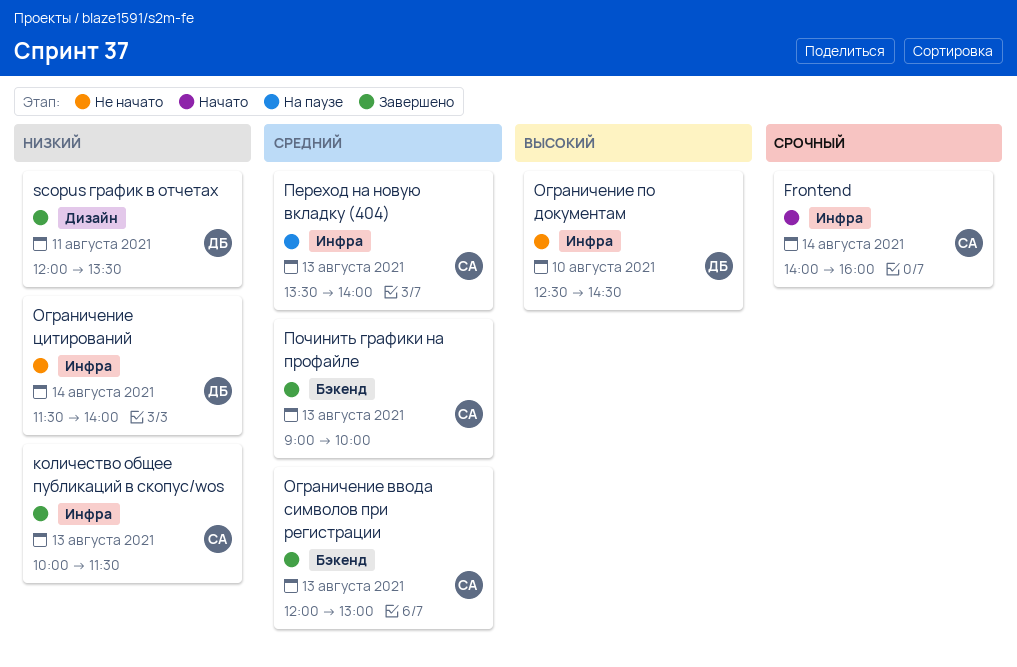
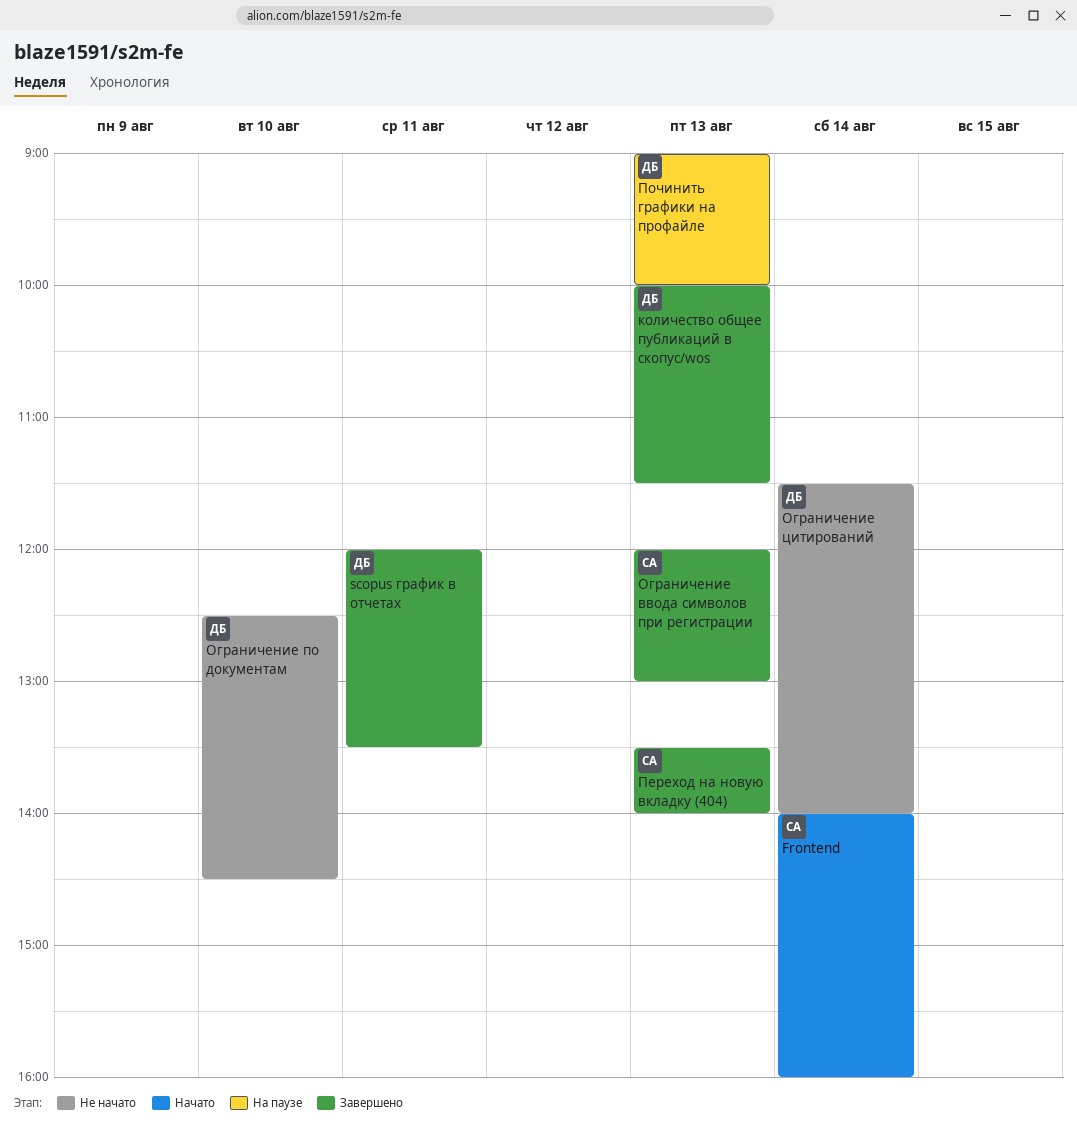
количество общее публикаций в скопус/wos, owner: СА -> ДБ
Переход на новую вкладку (404), status: На паузе -> Завершено
Починить графики на профайле, status: Завершено -> На паузе
Починить графики на профайле, owner: СА -> ДБ

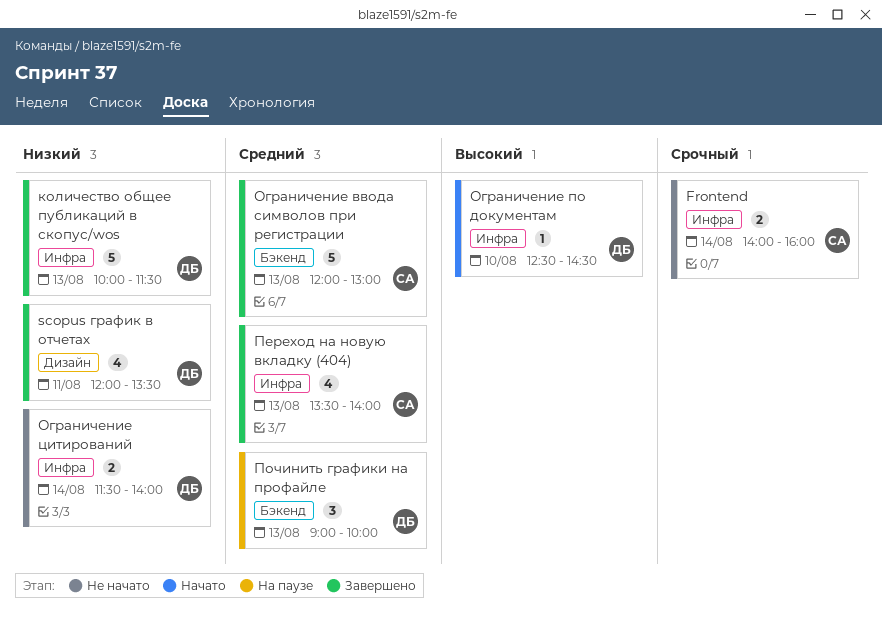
Frontend, status: Начато -> Не начато
Ограничение по документам, status: Не начато -> Начато

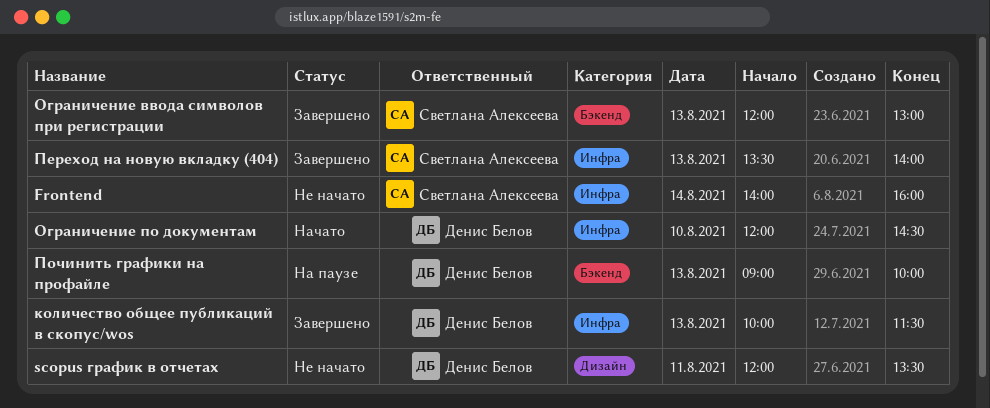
scopus график в отчетах, status: Завершено -> Не начато
Ограничение по документам, begins: 12:30 -> 12:00
Ограничение цитирований: present -> none

